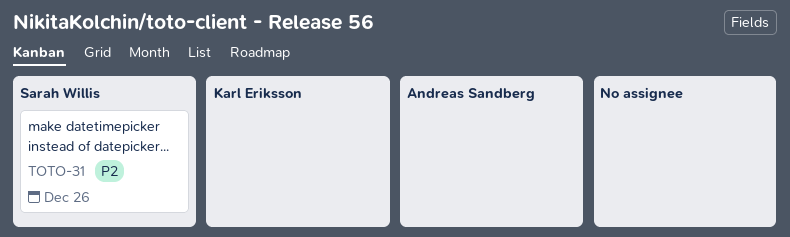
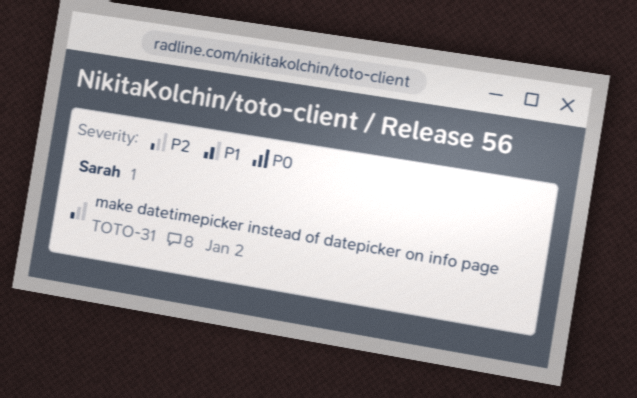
TOTO-31, due: Dec 26 -> Jan 2

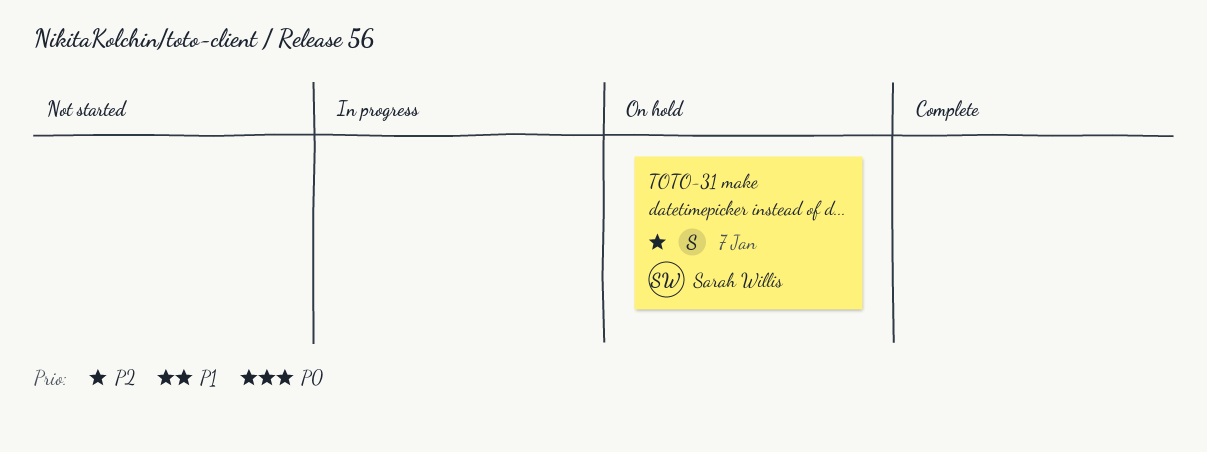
TOTO-31, due: Jan 2 -> Jan 7

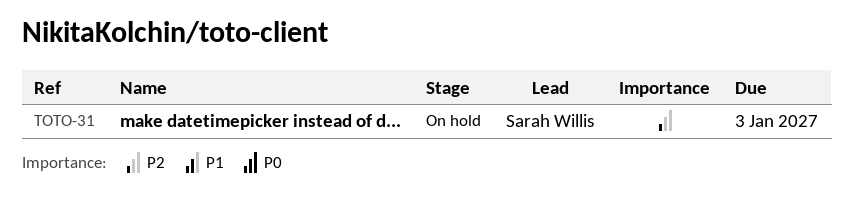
TOTO-31, due: Jan 7 -> Jan 3

